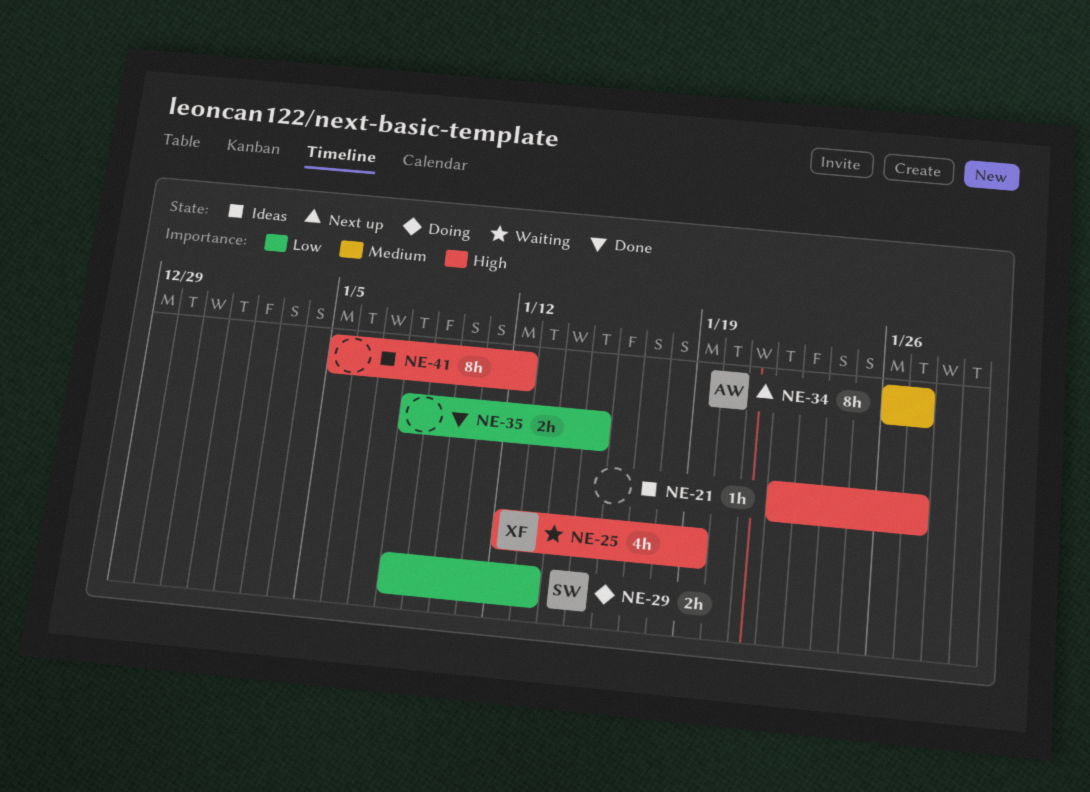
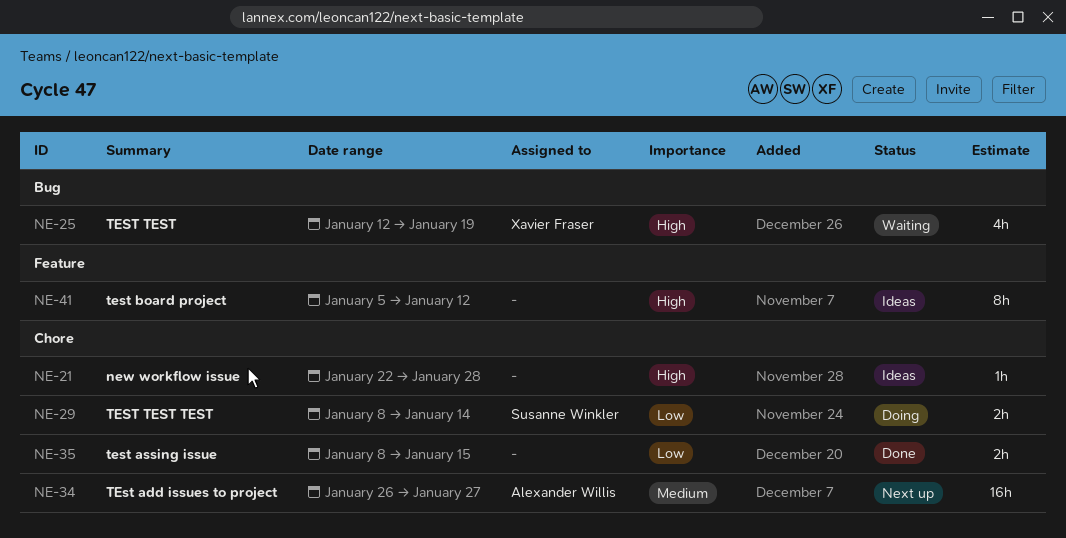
NE-21, due: Jan 27 -> Jan 28
NE-29, due: Jan 13 -> Jan 14
NE-34, estimate: 8h -> 16h

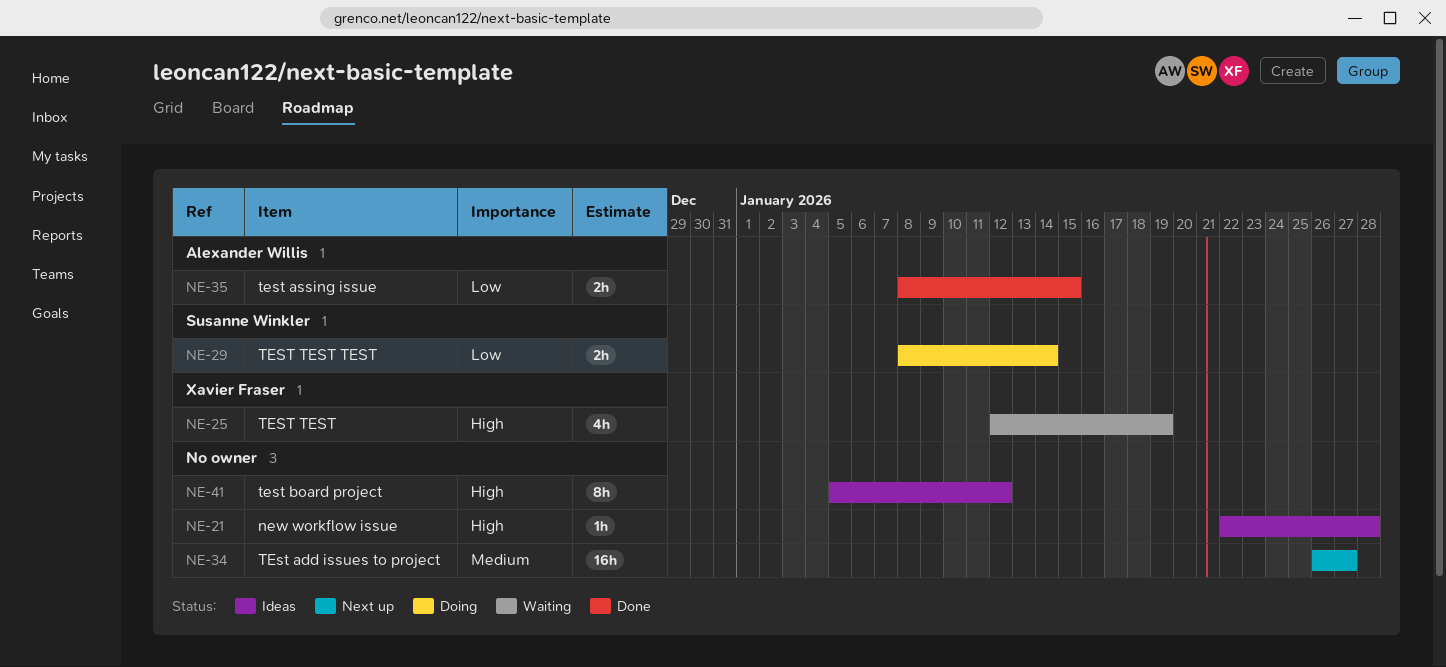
NE-34, owner: Alexander Willis -> none
NE-35, owner: none -> Alexander Willis

